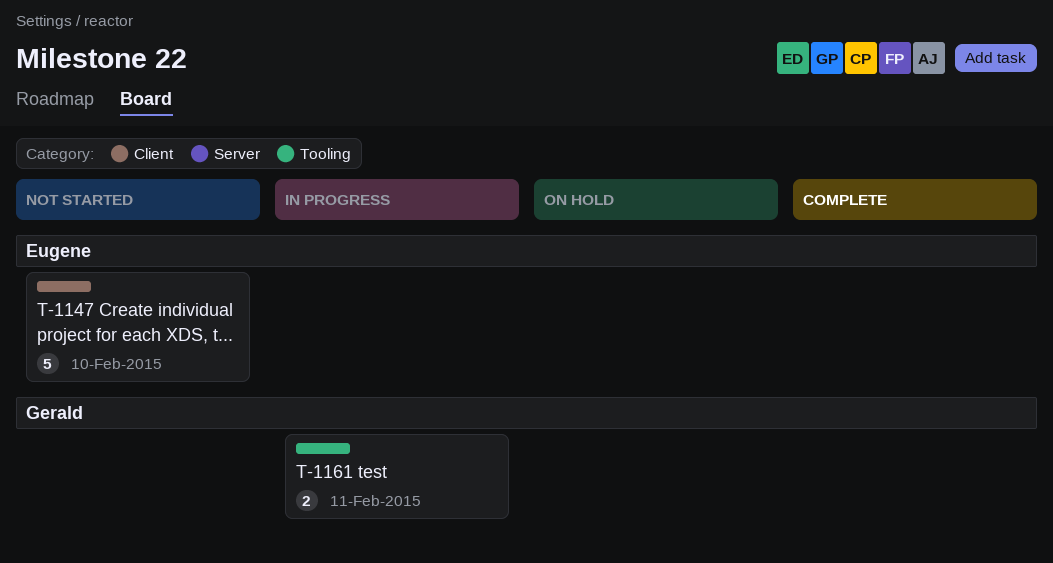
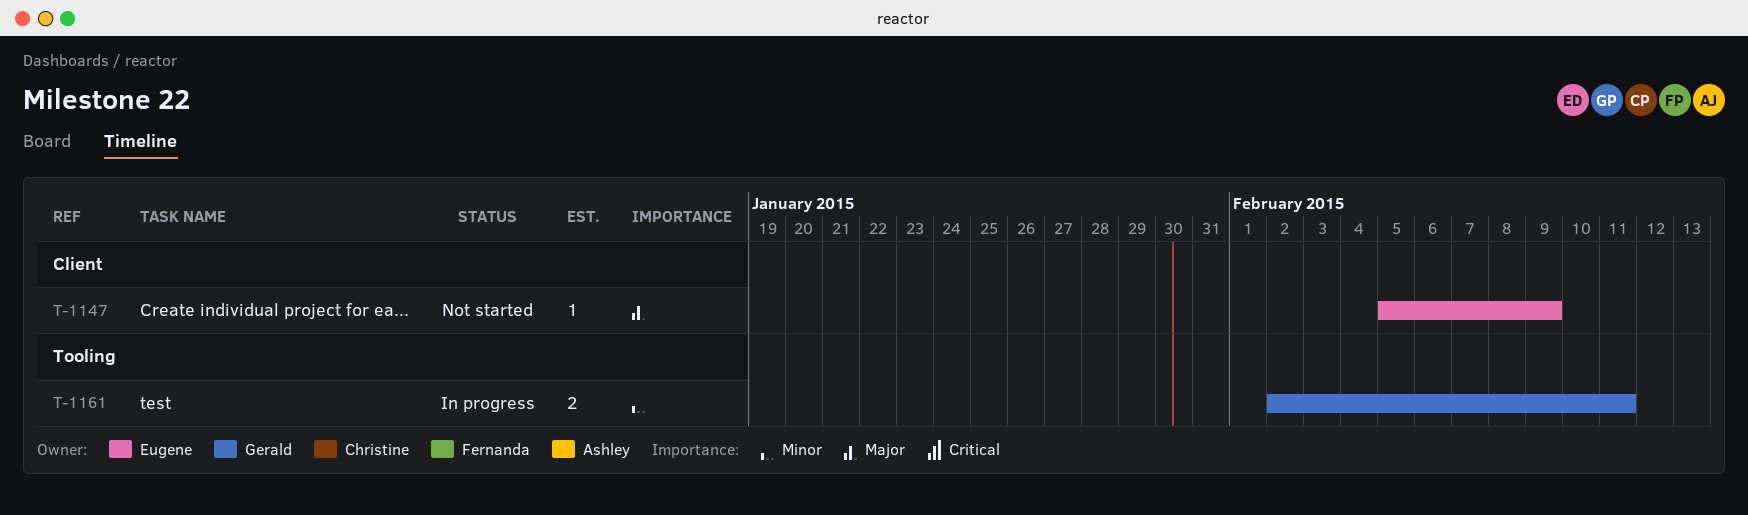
T-1147, estimate: 5 -> 1
T-1147, due: Feb 10 -> Feb 9

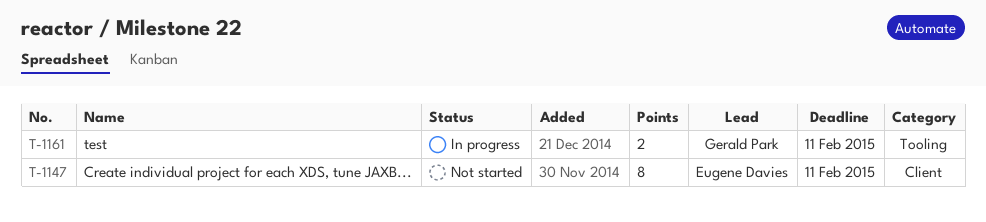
T-1147, estimate: 1 -> 8
T-1147, due: Feb 9 -> Feb 11

